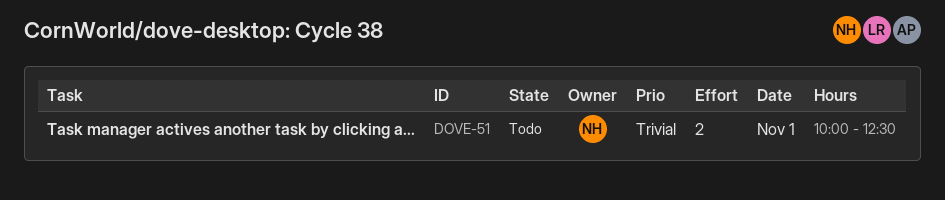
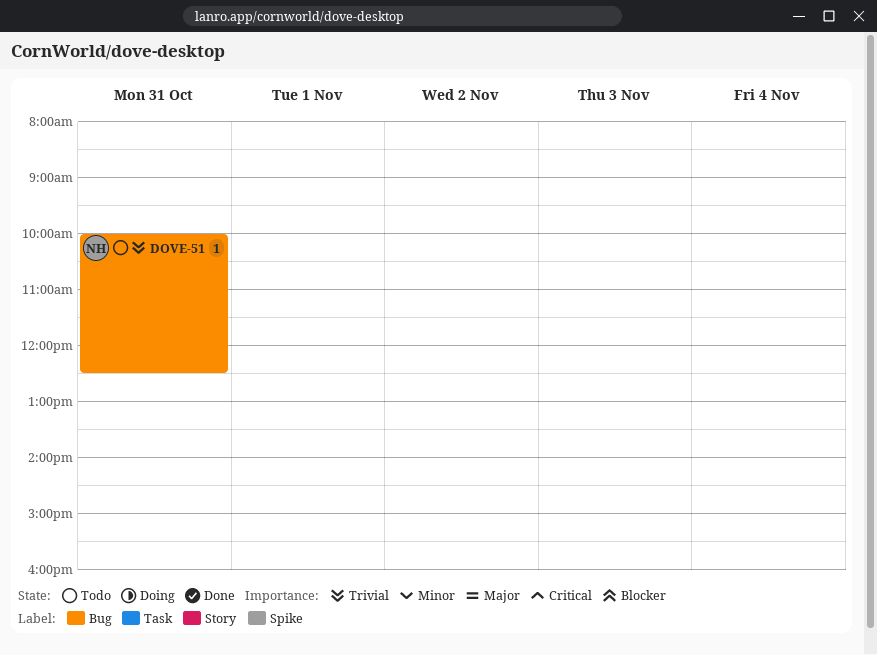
DOVE-51, estimate: 2 -> 1
DOVE-51, day: Nov 1 -> Oct 31

